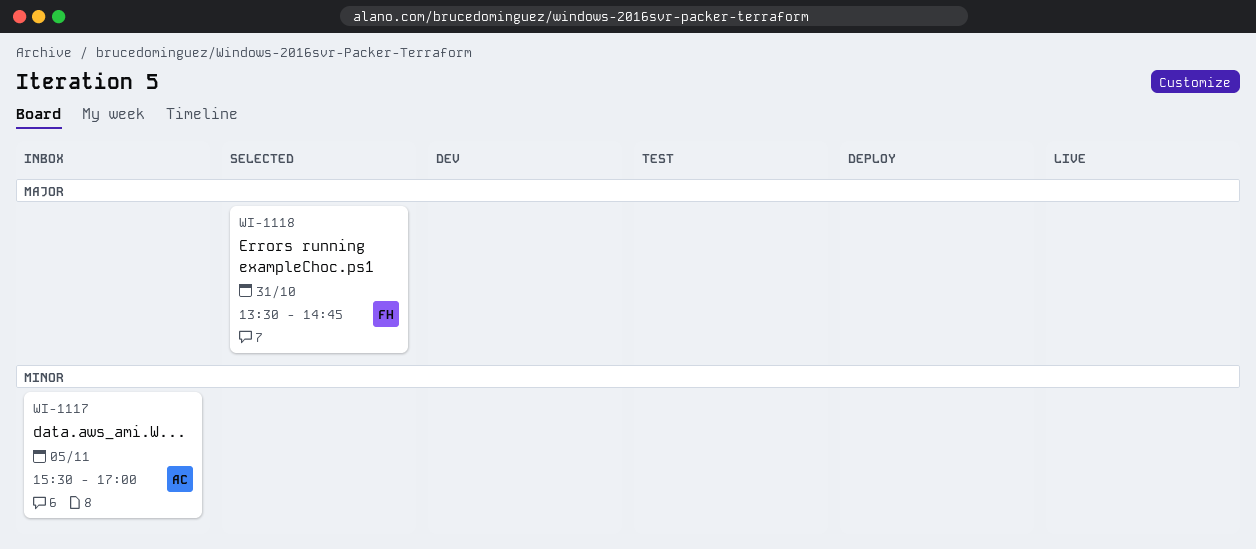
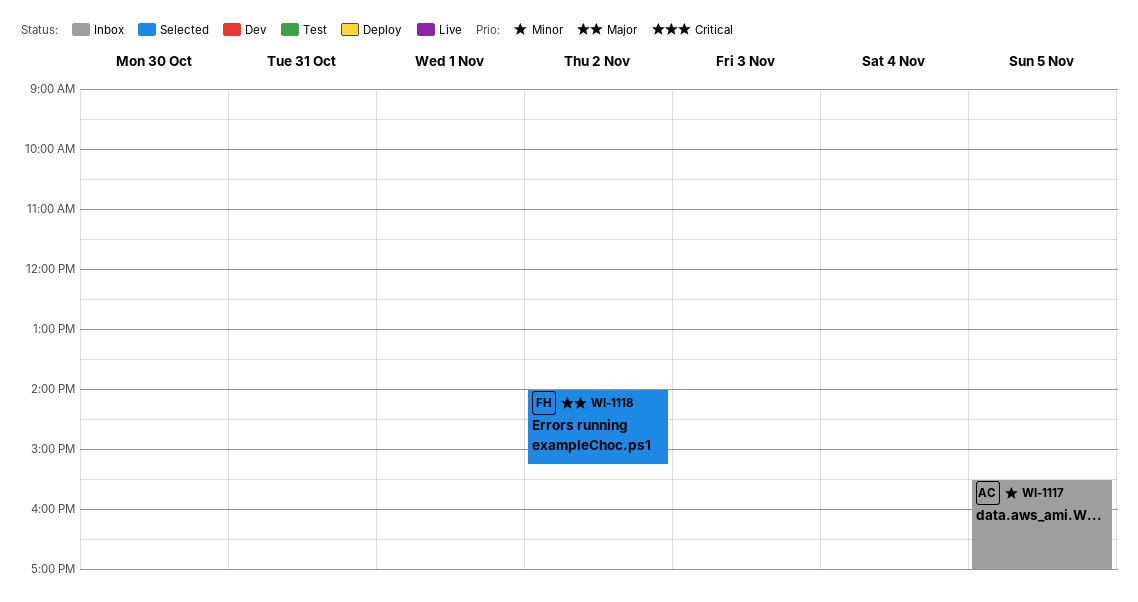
WI-1118, day: Oct 31 -> Nov 2
WI-1118, begins: 13:30 -> 14:00
WI-1118, ends: 14:45 -> 15:15

